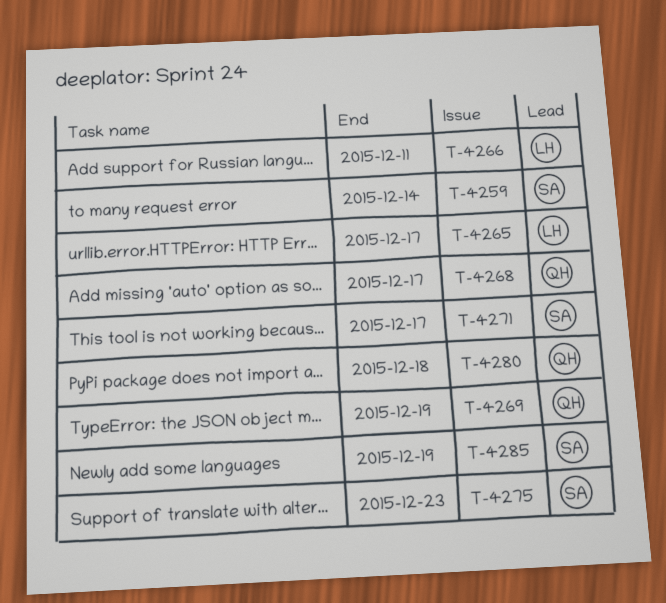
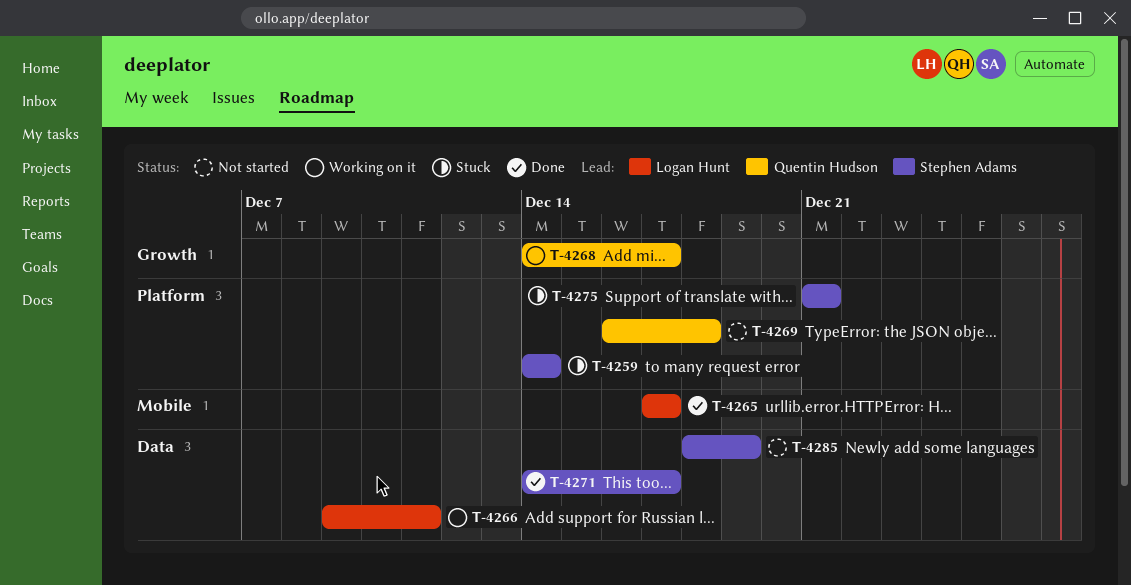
T-4269, due: Dec 19 -> Dec 18
T-4275, due: Dec 23 -> Dec 21
T-4280: present -> none

